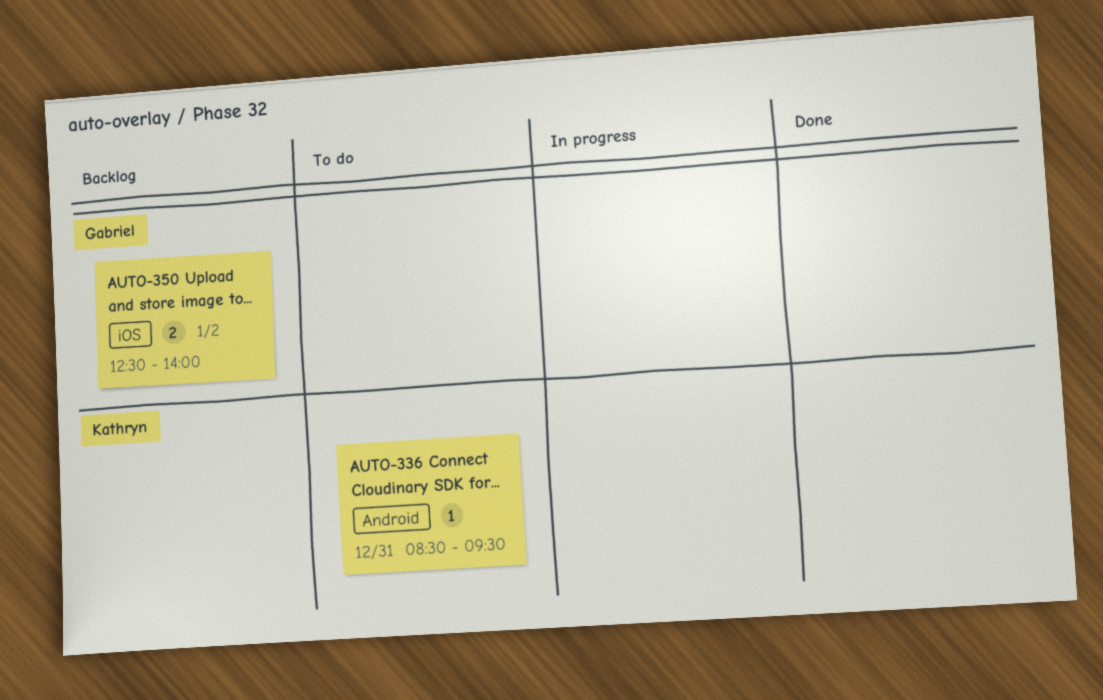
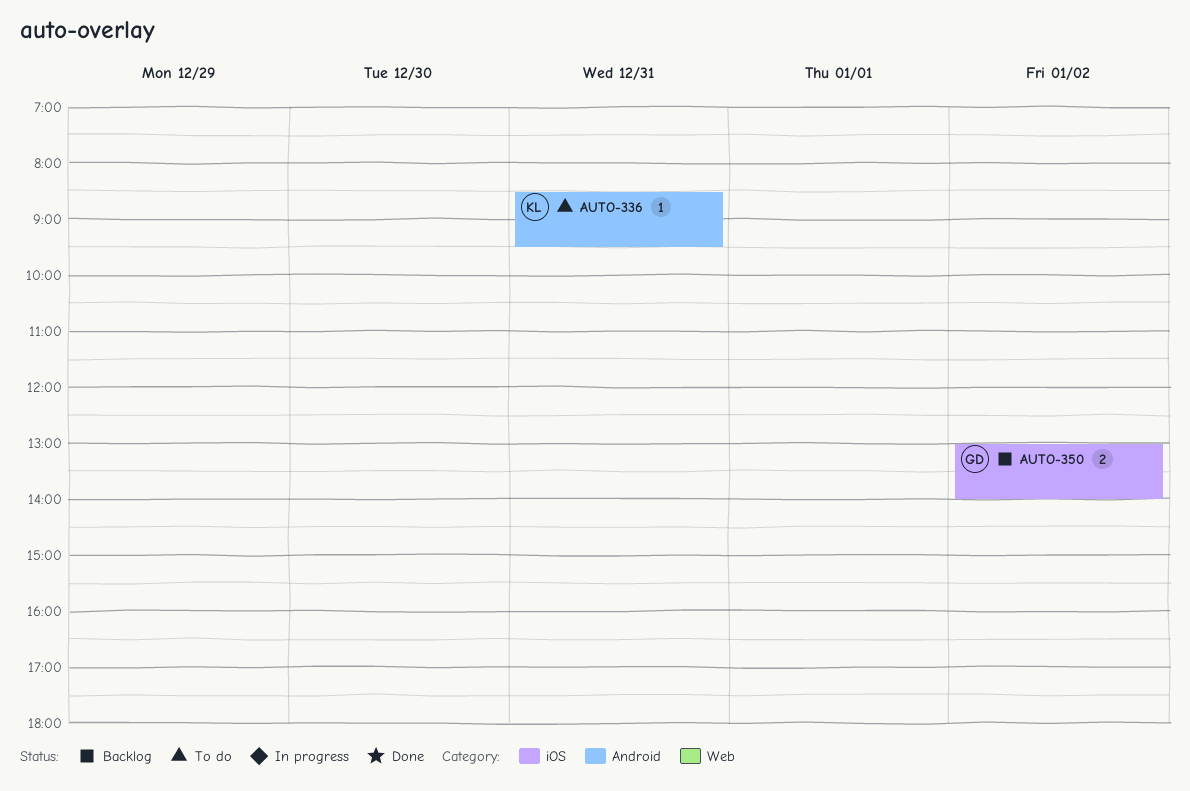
AUTO-350, begins: 12:30 -> 13:00

